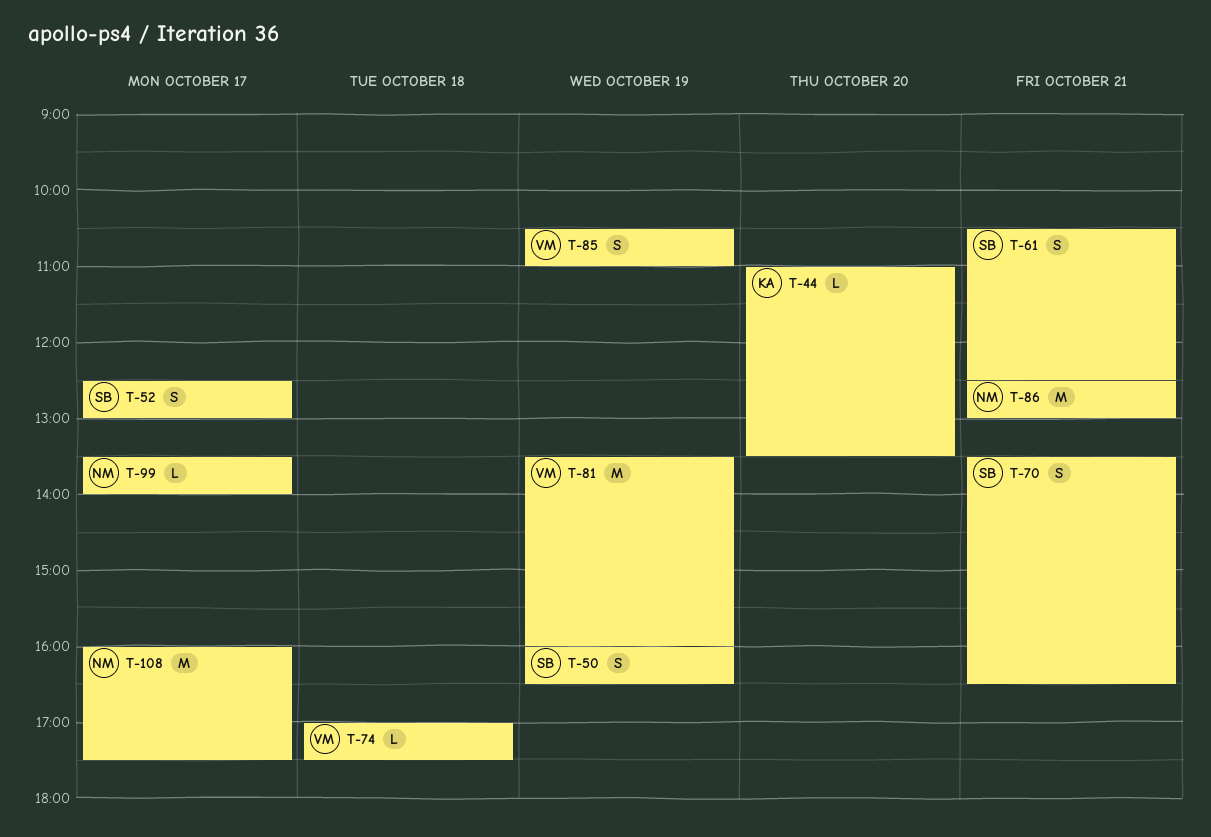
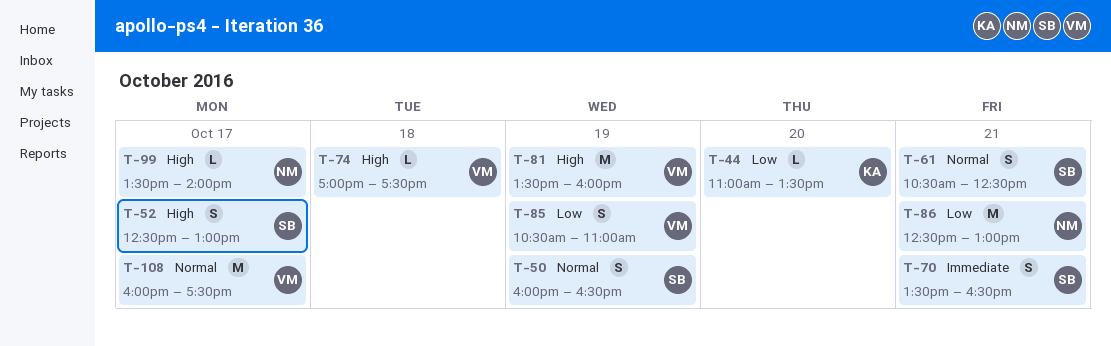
T-108, owner: NM -> VM

